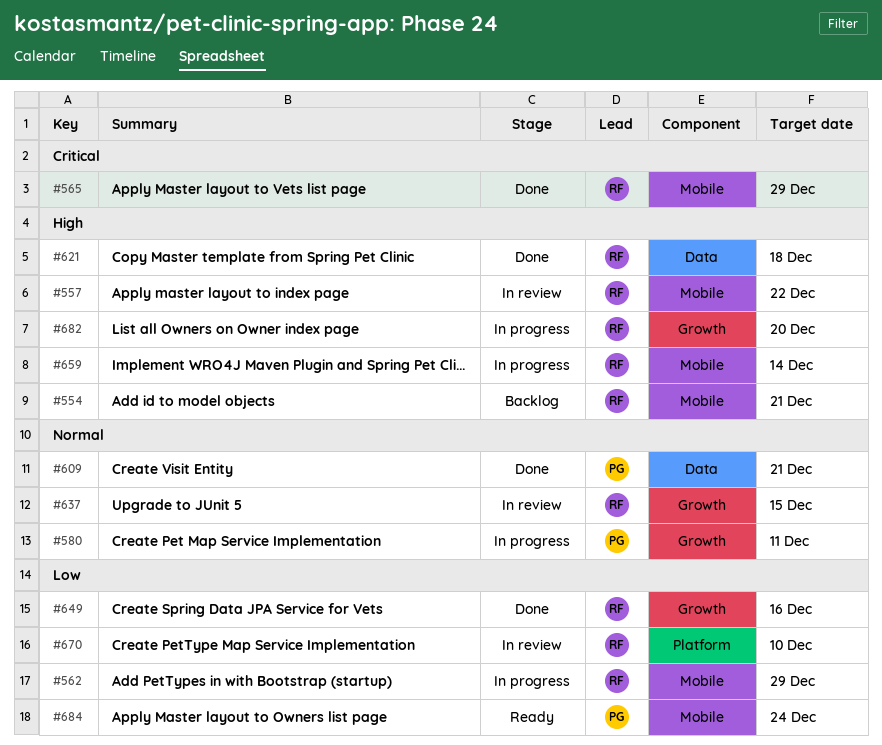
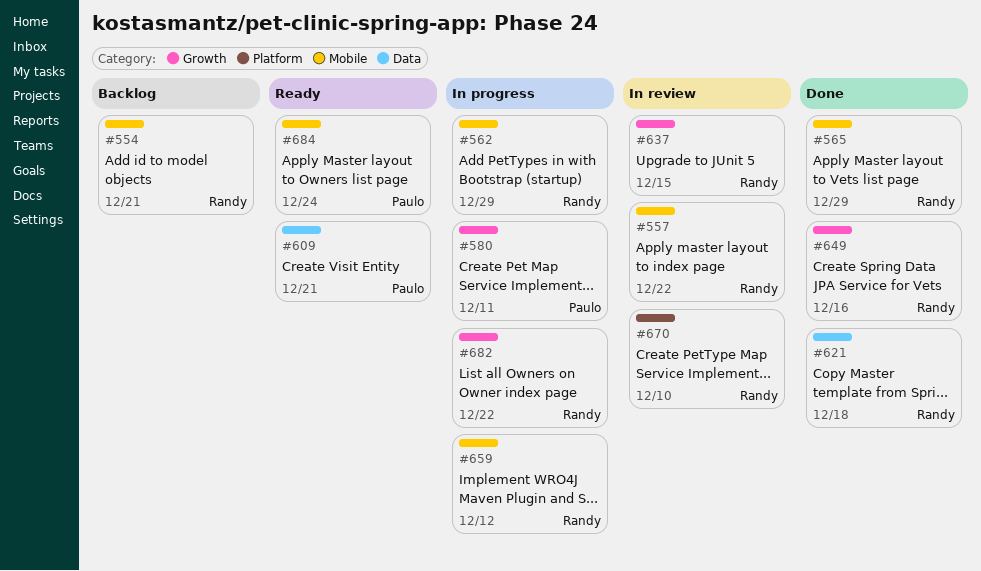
#609, status: Done -> Ready
#659, due: Dec 14 -> Dec 12
#682, due: Dec 20 -> Dec 22

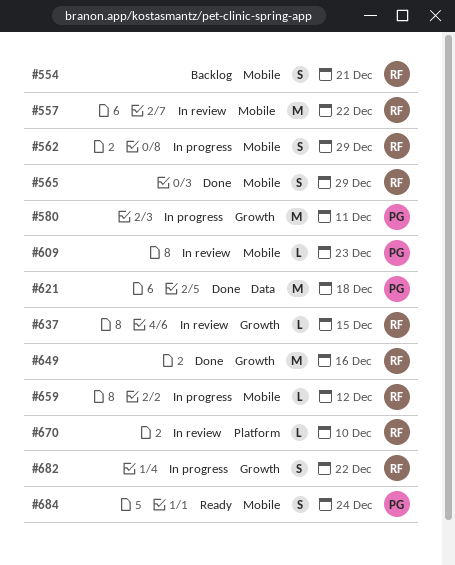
#609, status: Ready -> In review
#609, label: Data -> Mobile
#609, due: Dec 21 -> Dec 23
#621, owner: Randy -> Paulo

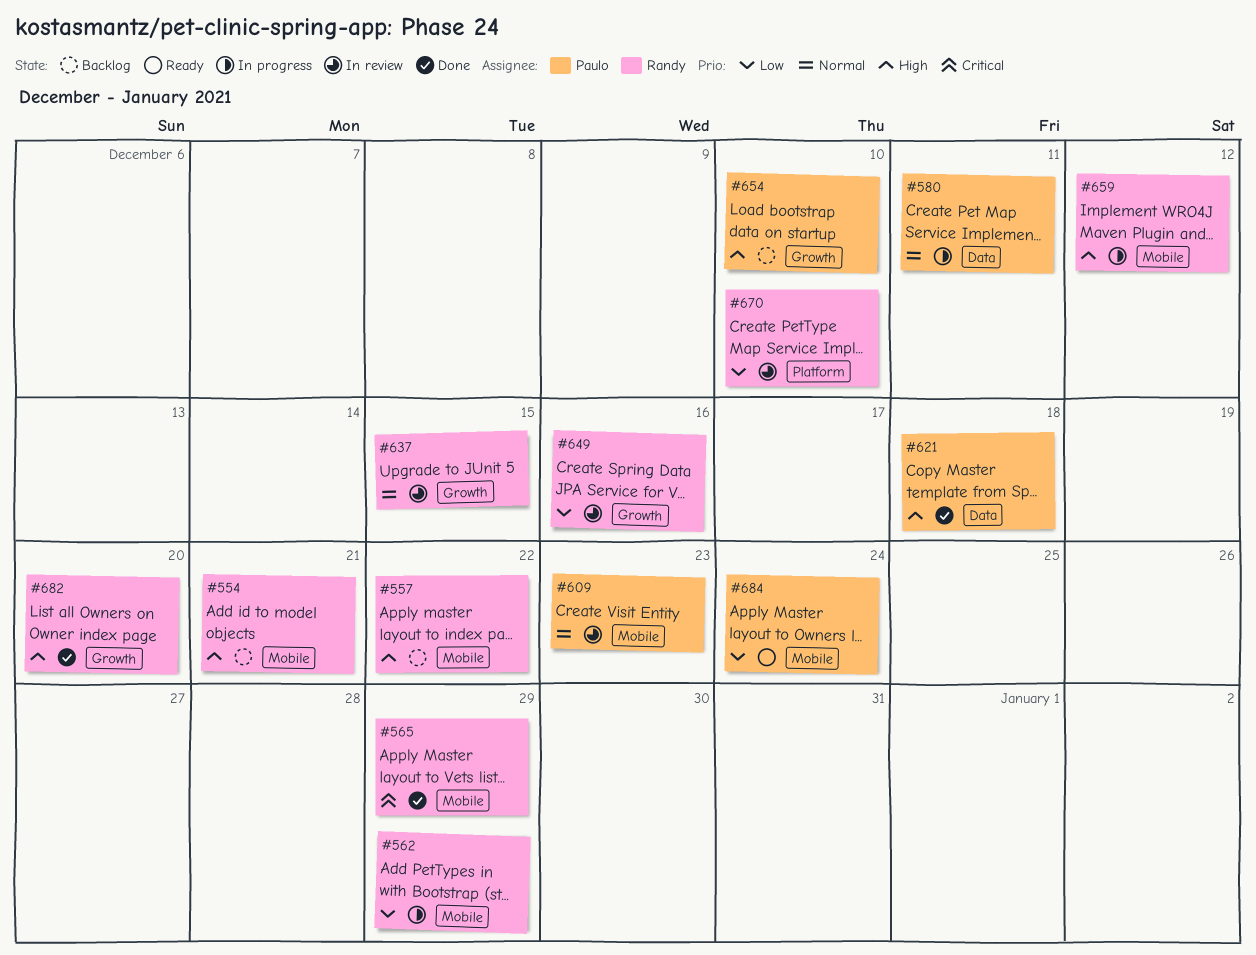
#557, status: In review -> Backlog
#580, label: Growth -> Data
#649, status: Done -> In review
#654: none -> present
#682, status: In progress -> Done
#682, due: Dec 22 -> Dec 20

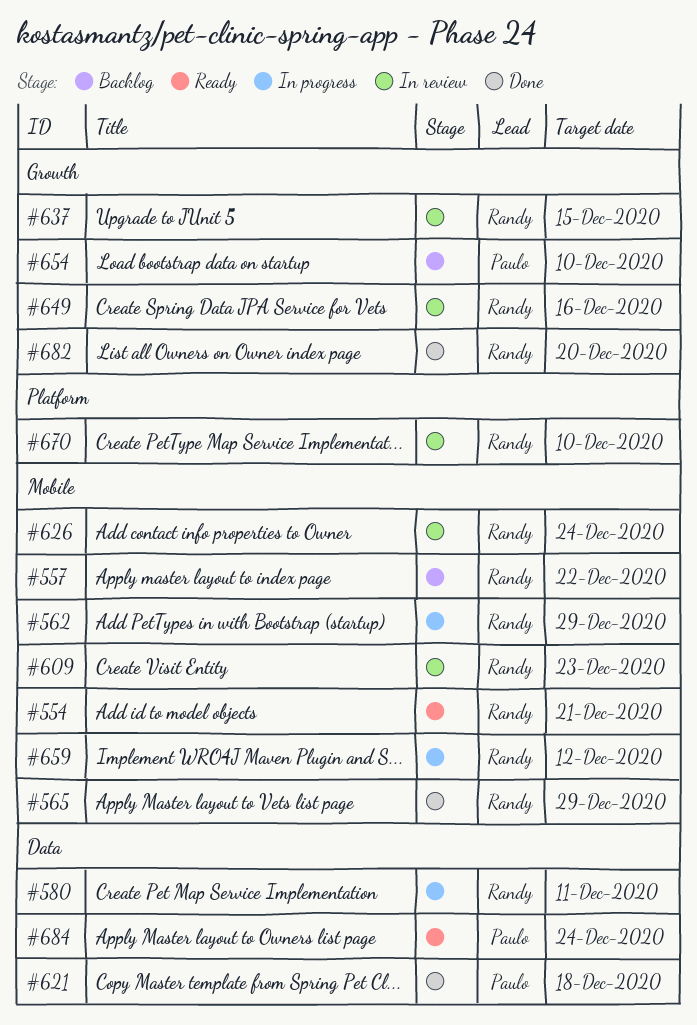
#554, status: Backlog -> Ready
#580, owner: Paulo -> Randy
#609, owner: Paulo -> Randy
#626: none -> present
#684, label: Mobile -> Data

